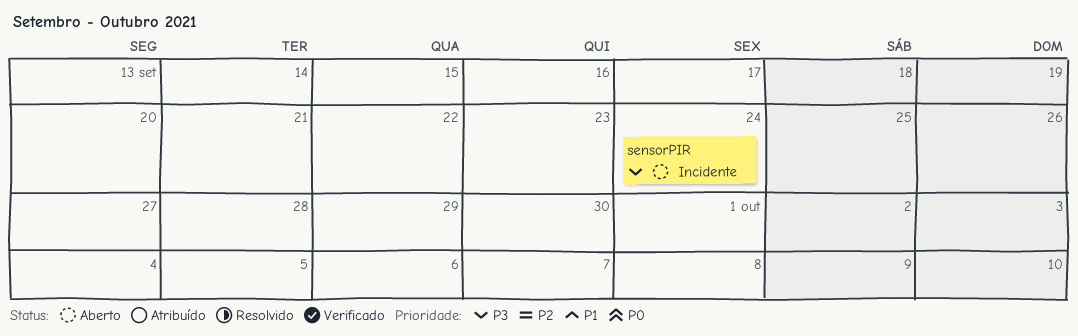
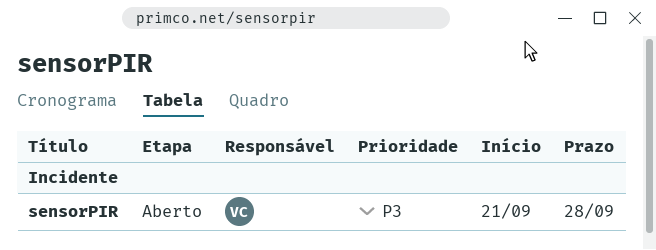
sensorPIR, due: Sep 24 -> Sep 28

